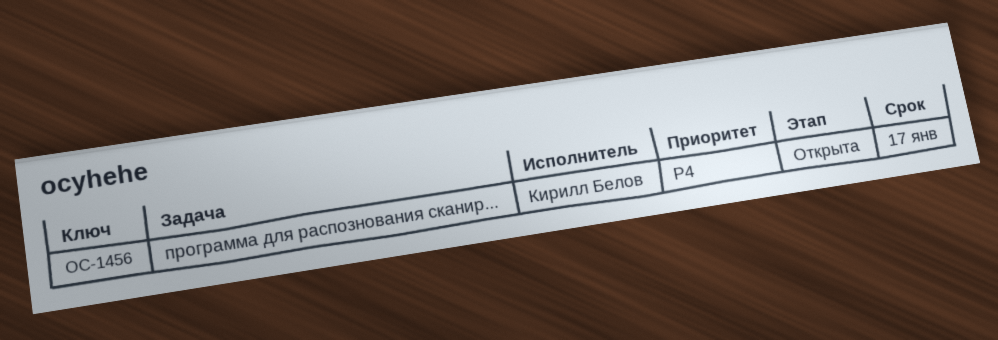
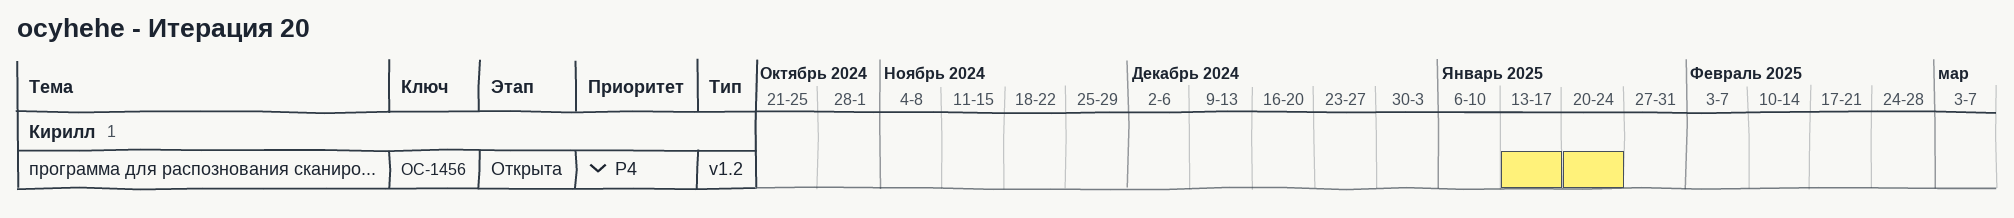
OC-1456, due: Jan 17 -> Jan 24

